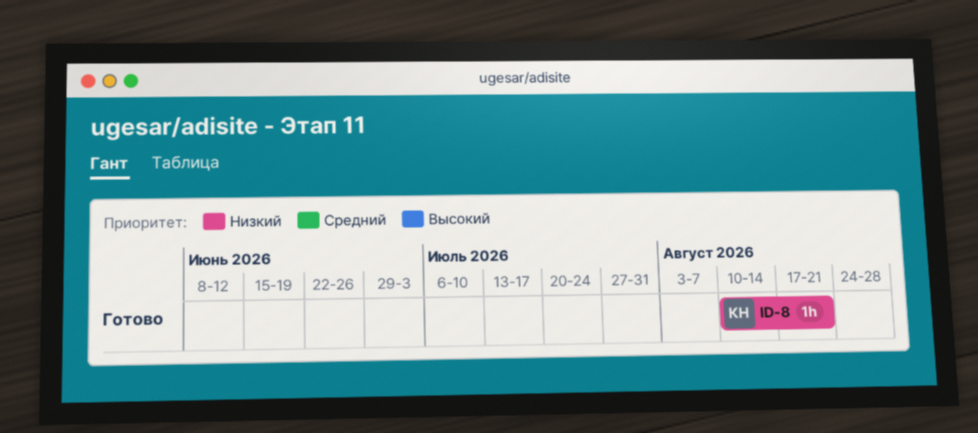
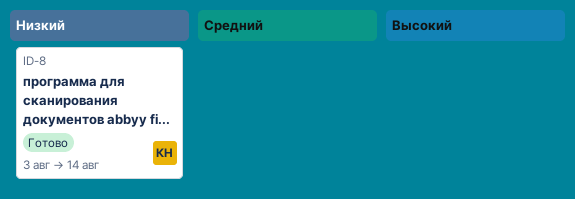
ID-8, start: Aug 10 -> Aug 3
ID-8, due: Aug 21 -> Aug 14

